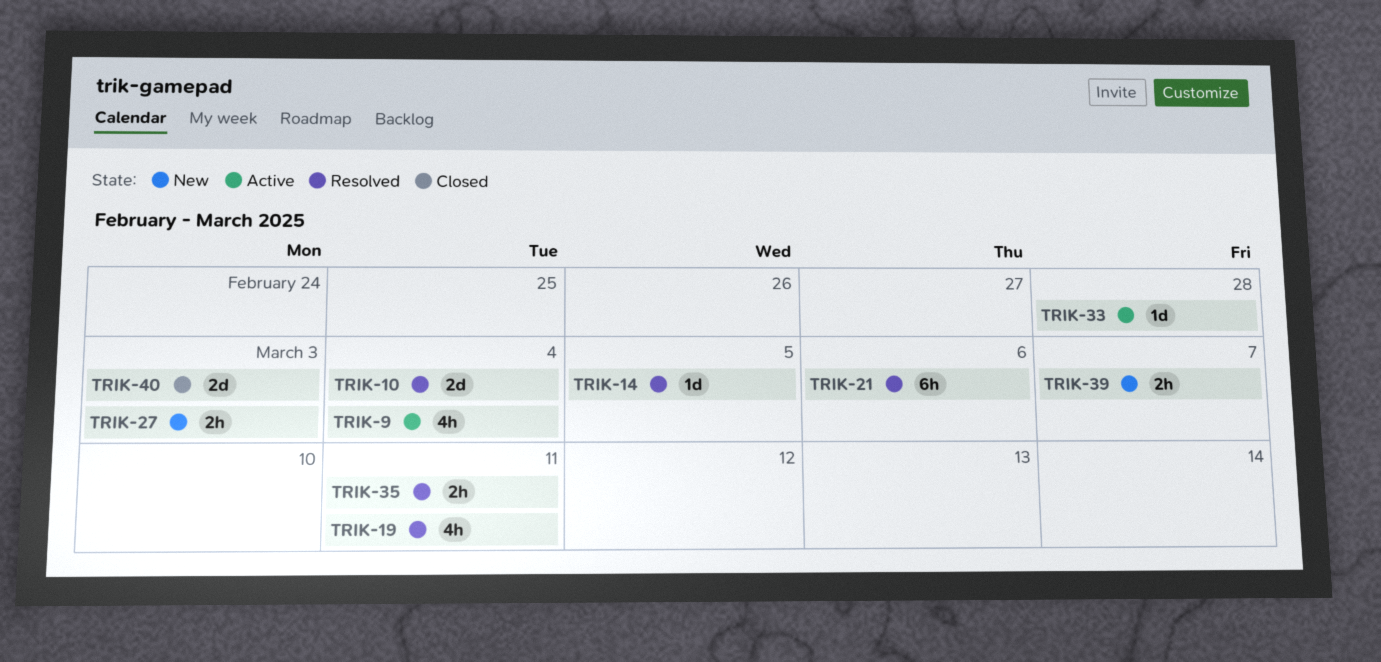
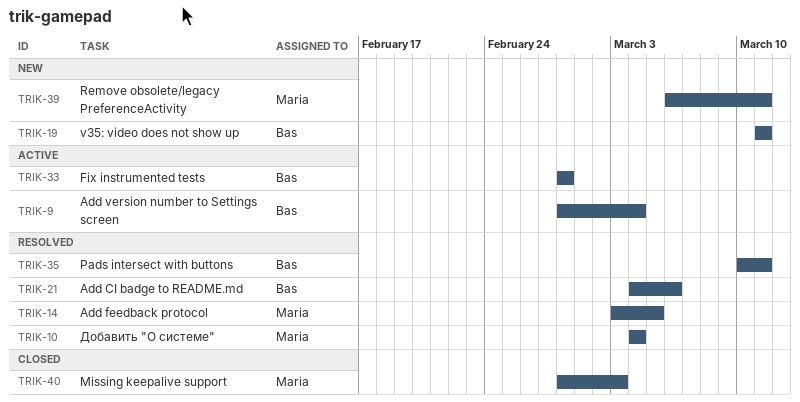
TRIK-19, status: Resolved -> New
TRIK-27: present -> none
TRIK-39, due: Mar 7 -> Mar 11

